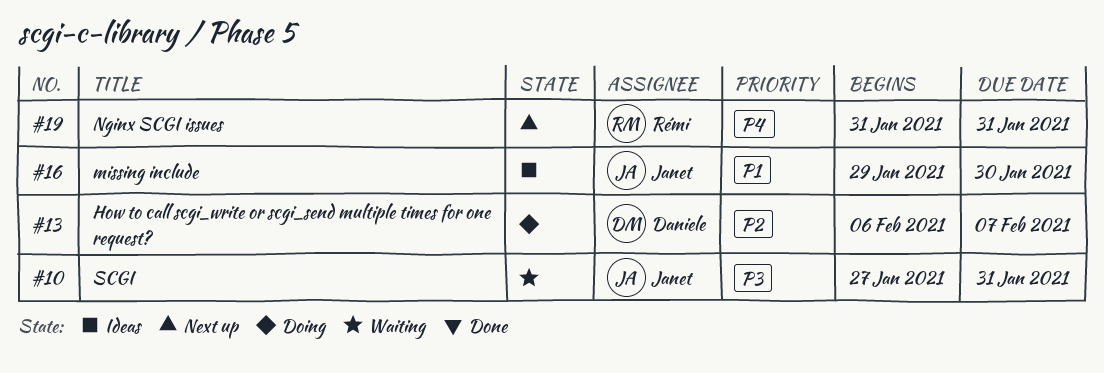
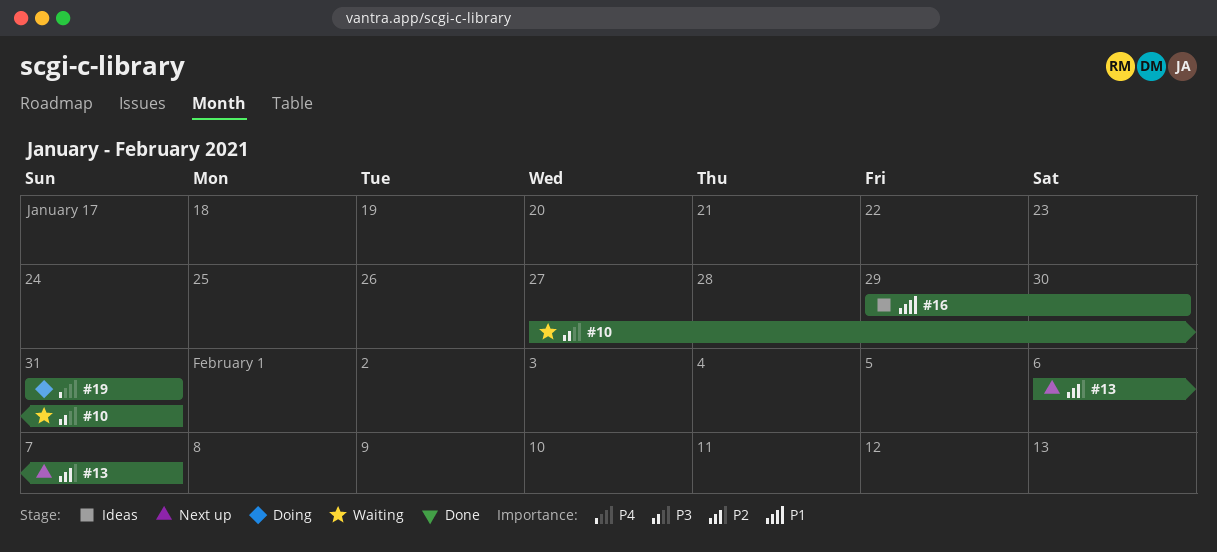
#13, status: Doing -> Next up
#19, status: Next up -> Doing

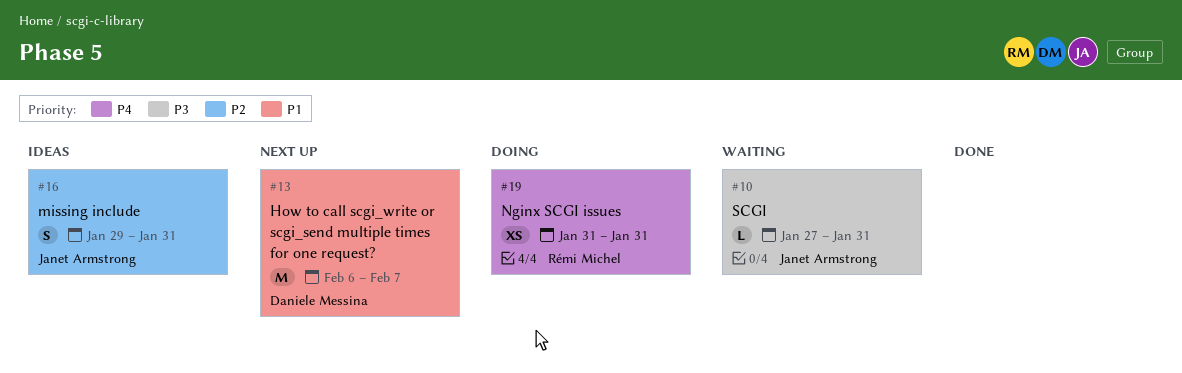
#13, priority: P2 -> P1
#16, priority: P1 -> P2
#16, due: Jan 30 -> Jan 31

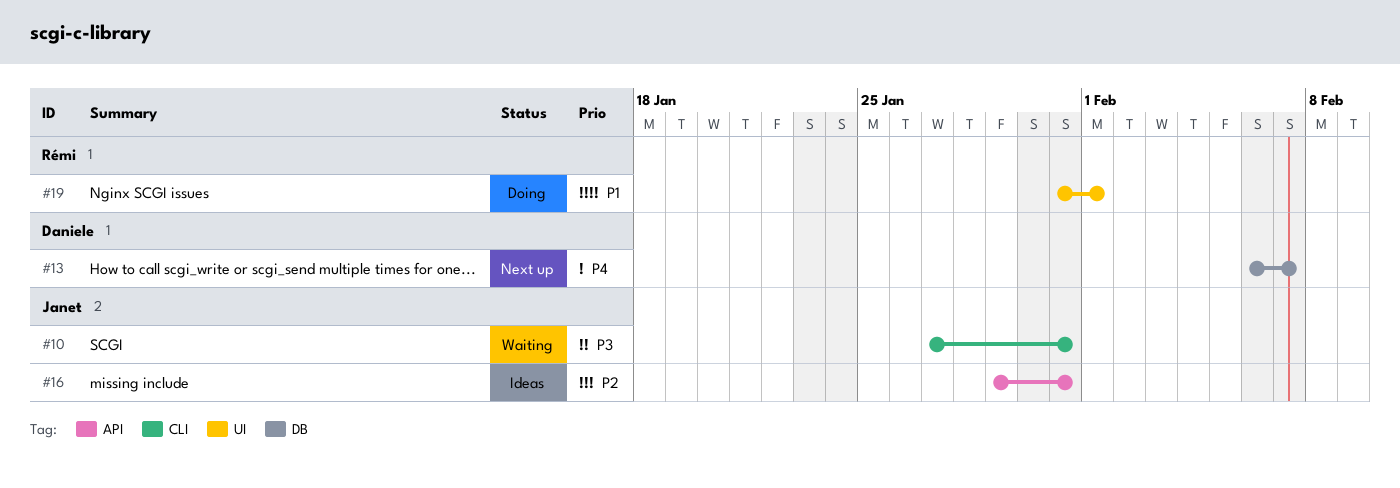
#13, priority: P1 -> P4
#19, priority: P4 -> P1
#19, due: Jan 31 -> Feb 1

